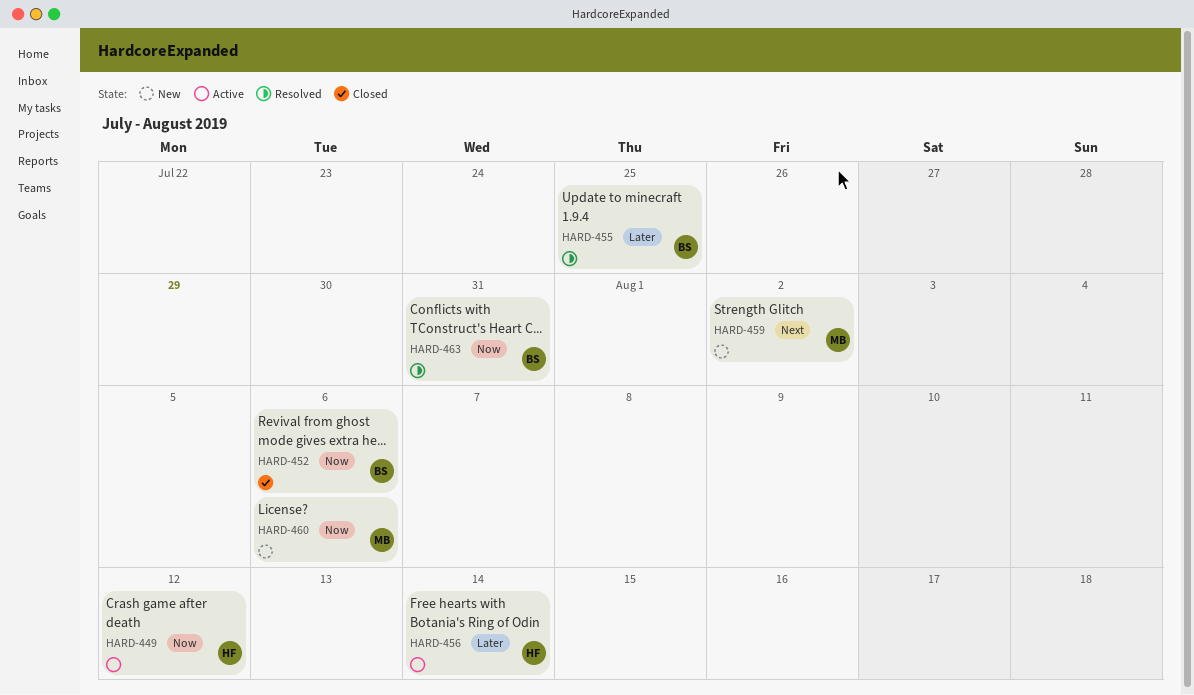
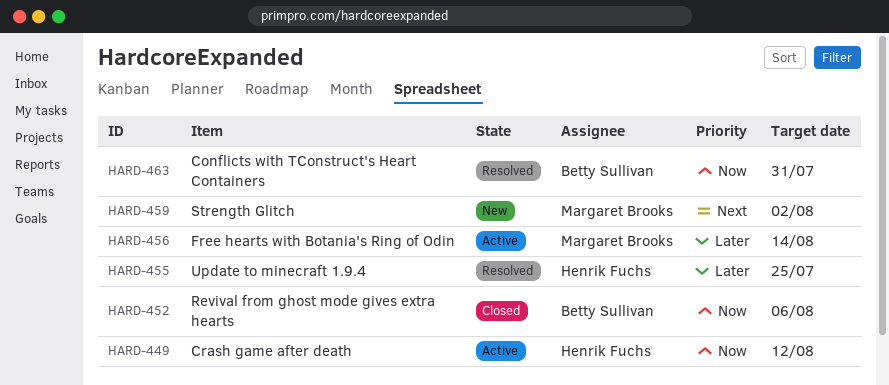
HARD-455, owner: Betty Sullivan -> Henrik Fuchs
HARD-456, owner: Henrik Fuchs -> Margaret Brooks
HARD-460: present -> none

